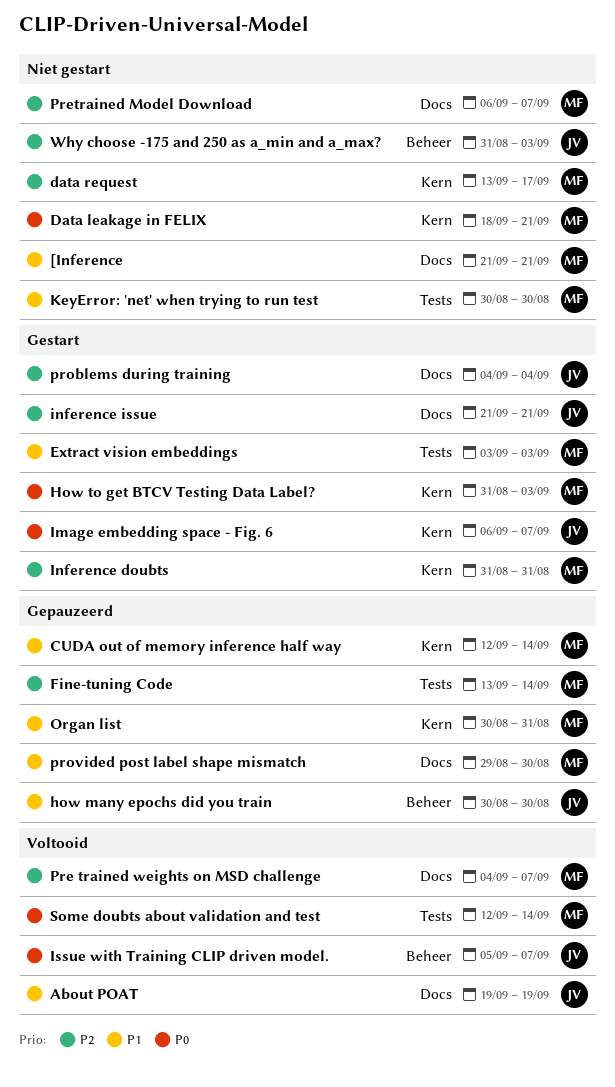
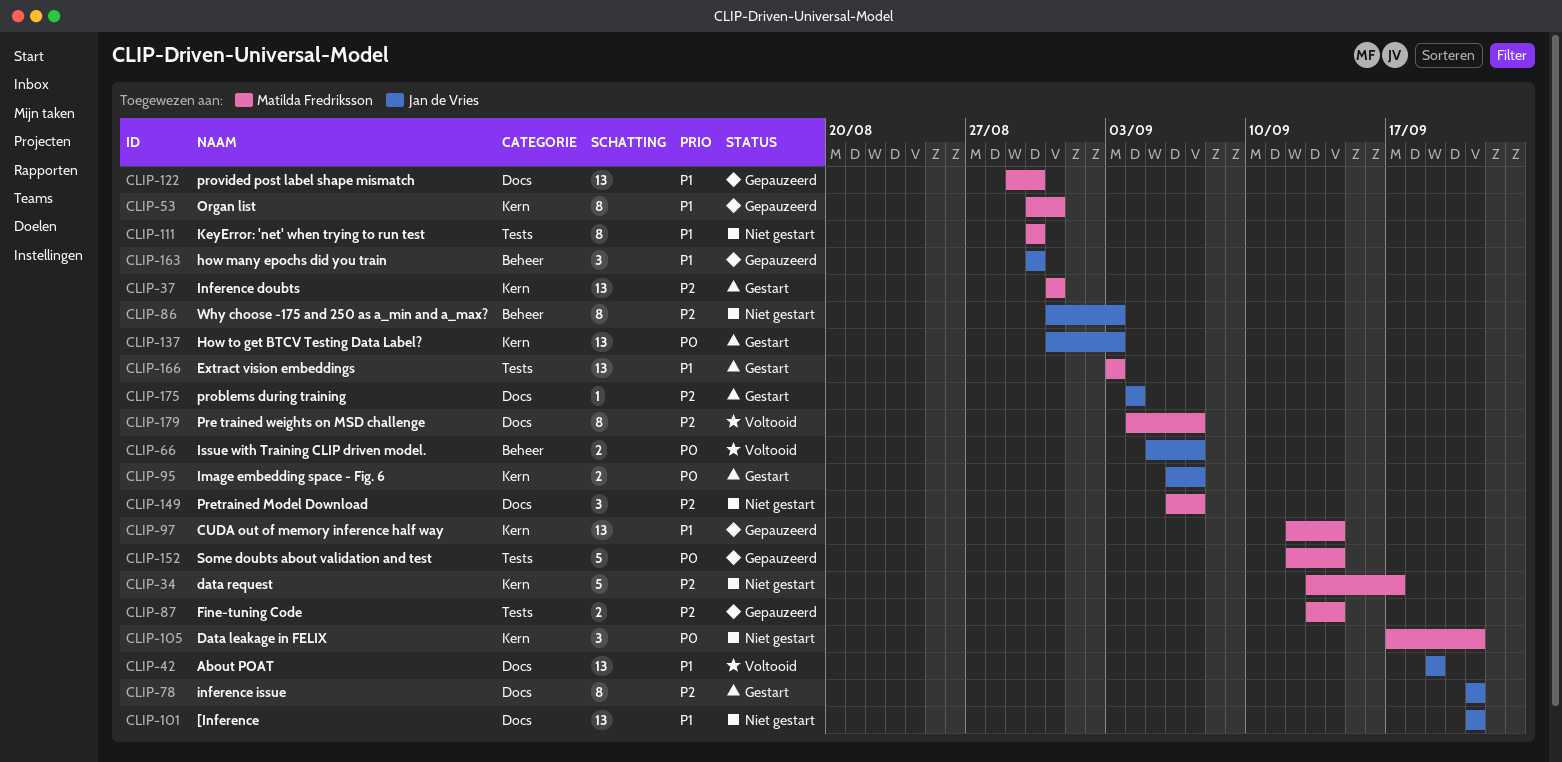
[Inference, owner: Matilda Fredriksson -> Jan de Vries
Data leakage in FELIX, start: Sep 18 -> Sep 17
How to get BTCV Testing Data Label?, owner: Matilda Fredriksson -> Jan de Vries
Some doubts about validation and test, status: Voltooid -> Gepauzeerd

